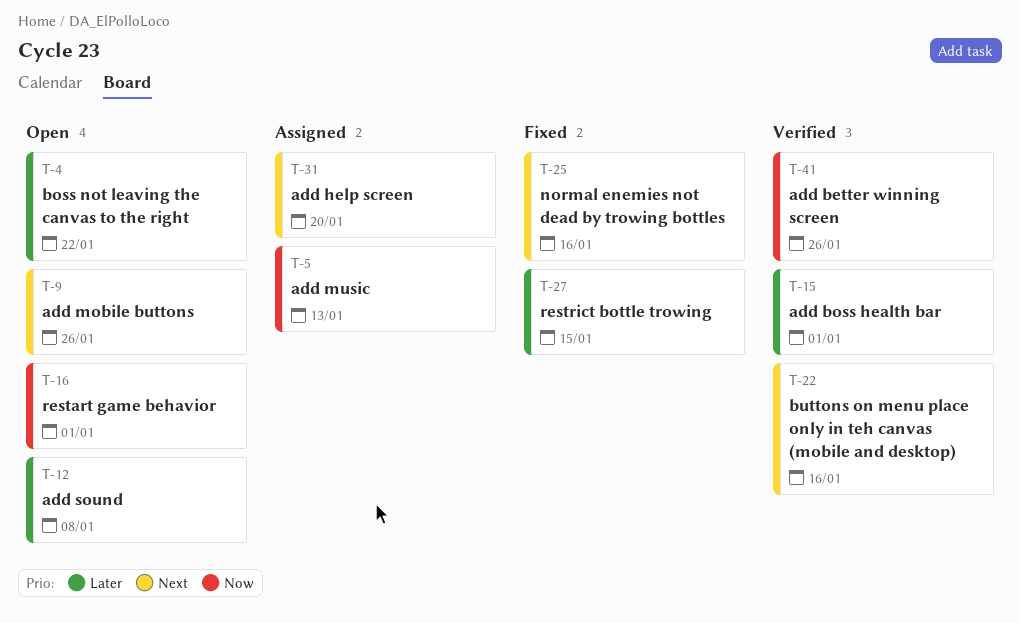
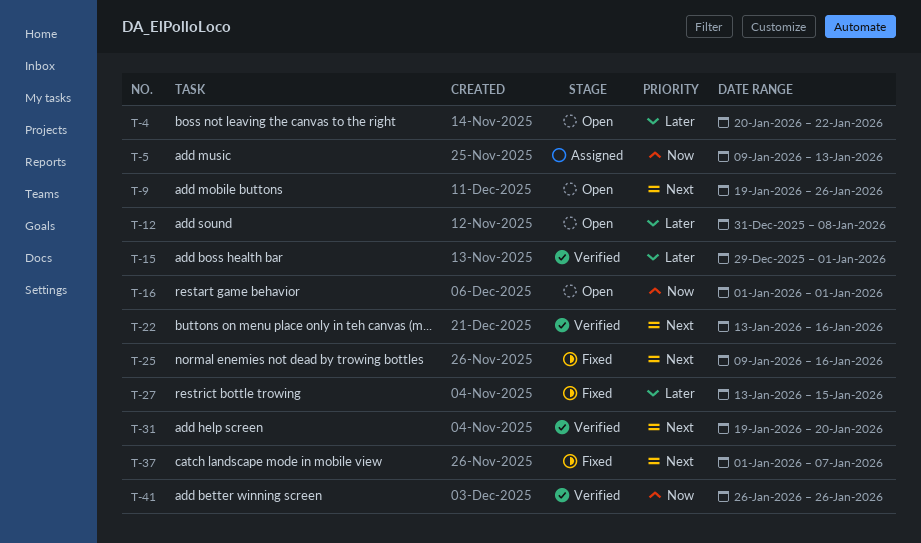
T-31, status: Assigned -> Verified
T-37: none -> present

